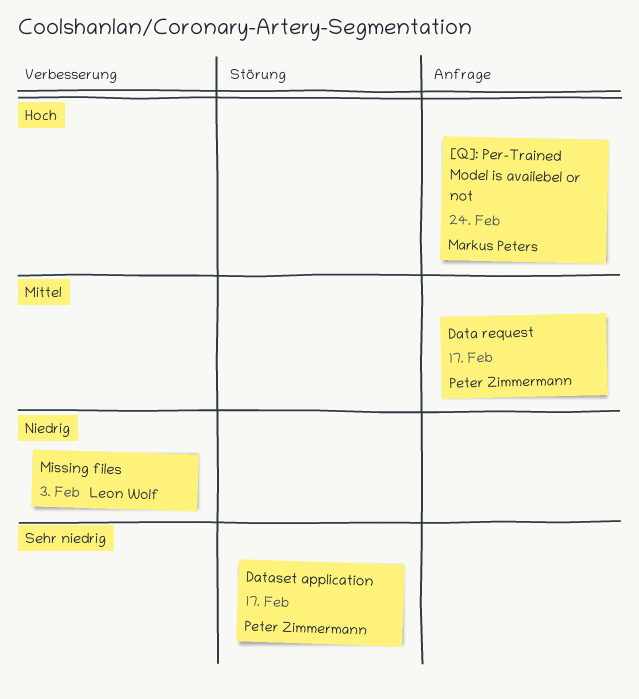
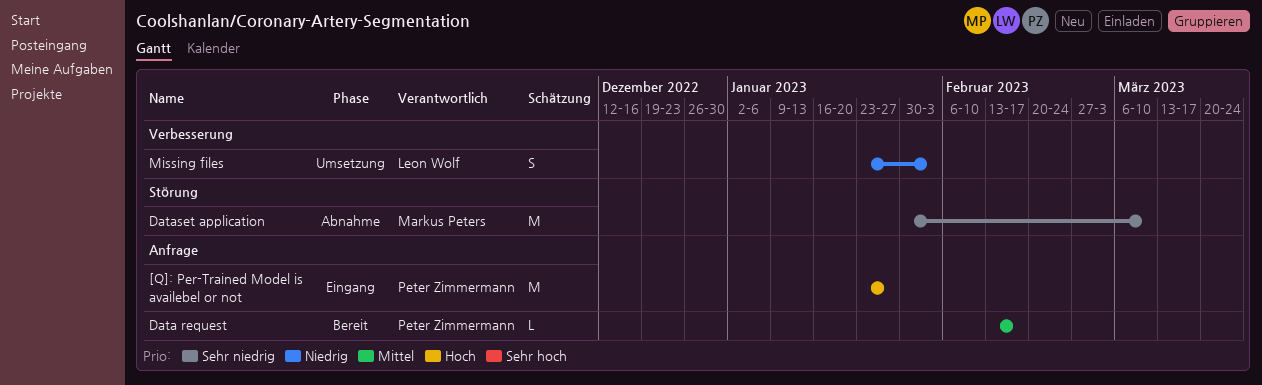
[Q]: Per-Trained Model is availebel or not, owner: Markus Peters -> Peter Zimmermann
[Q]: Per-Trained Model is availebel or not, due: Feb 24 -> Jan 27
Dataset application, owner: Peter Zimmermann -> Markus Peters
Dataset application, due: Feb 17 -> Mar 10

